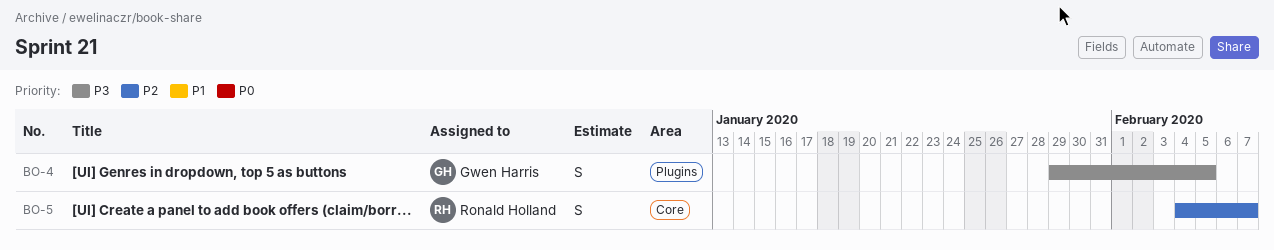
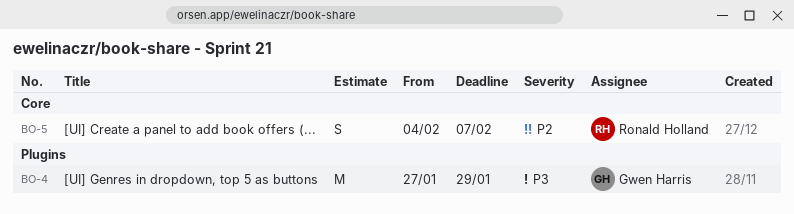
BO-4, estimate: S -> M
BO-4, start: Jan 29 -> Jan 27
BO-4, due: Feb 5 -> Jan 29

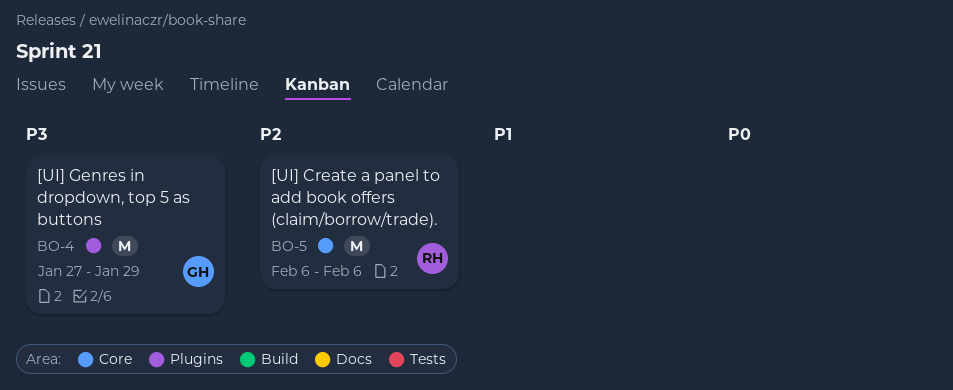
BO-5, estimate: S -> M
BO-5, start: Feb 4 -> Feb 6
BO-5, due: Feb 7 -> Feb 6

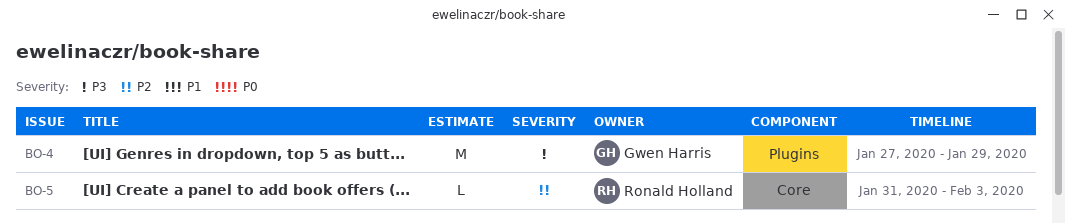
BO-5, estimate: M -> L
BO-5, start: Feb 6 -> Jan 31
BO-5, due: Feb 6 -> Feb 3

